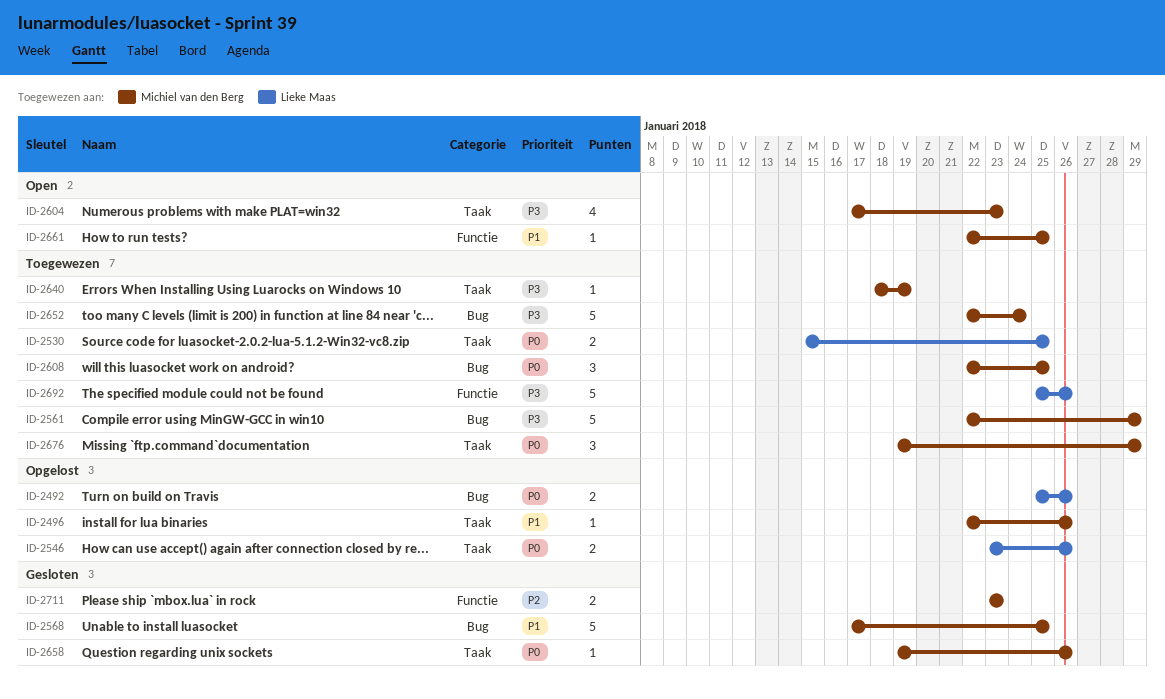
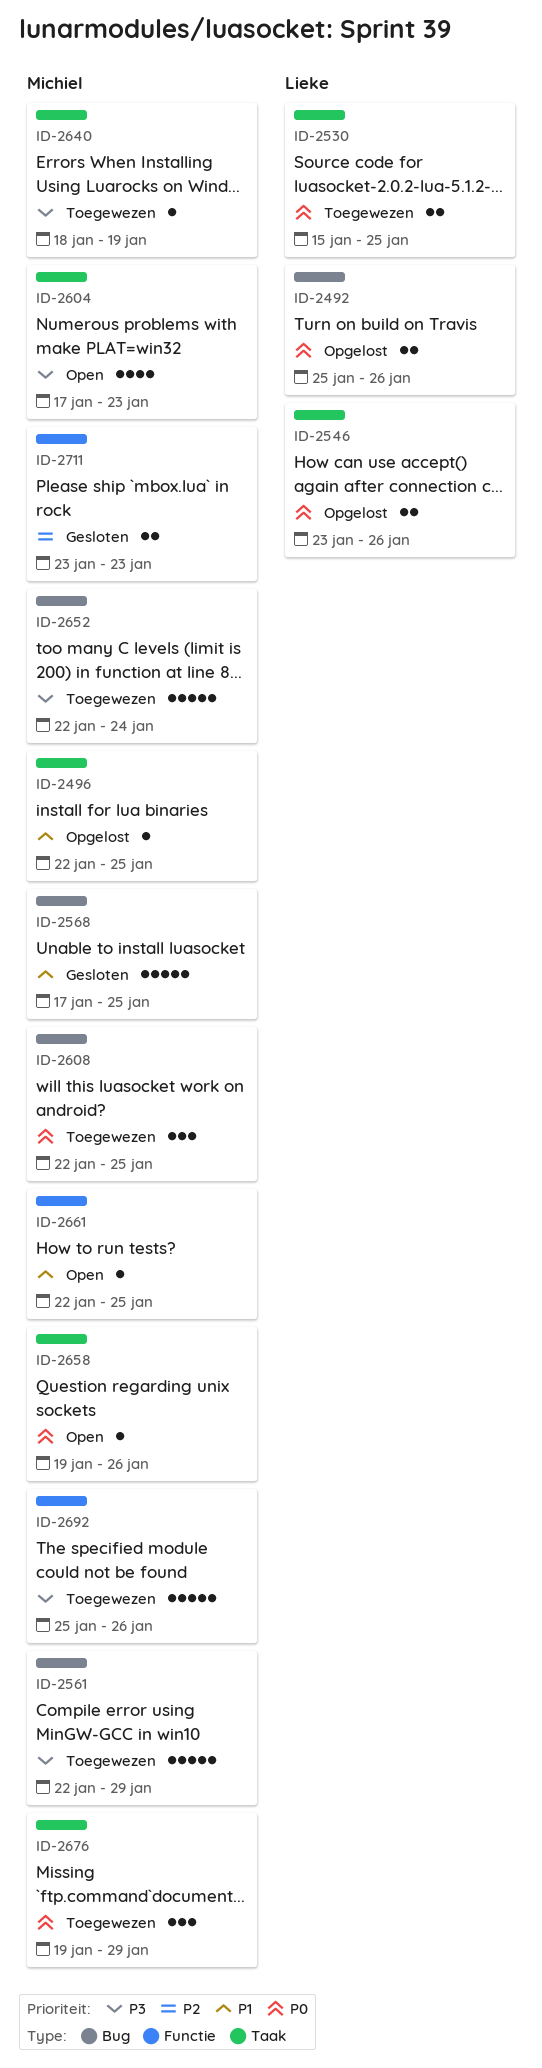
ID-2496, due: Jan 26 -> Jan 25
ID-2658, status: Gesloten -> Open
ID-2692, owner: Lieke Maas -> Michiel van den Berg

